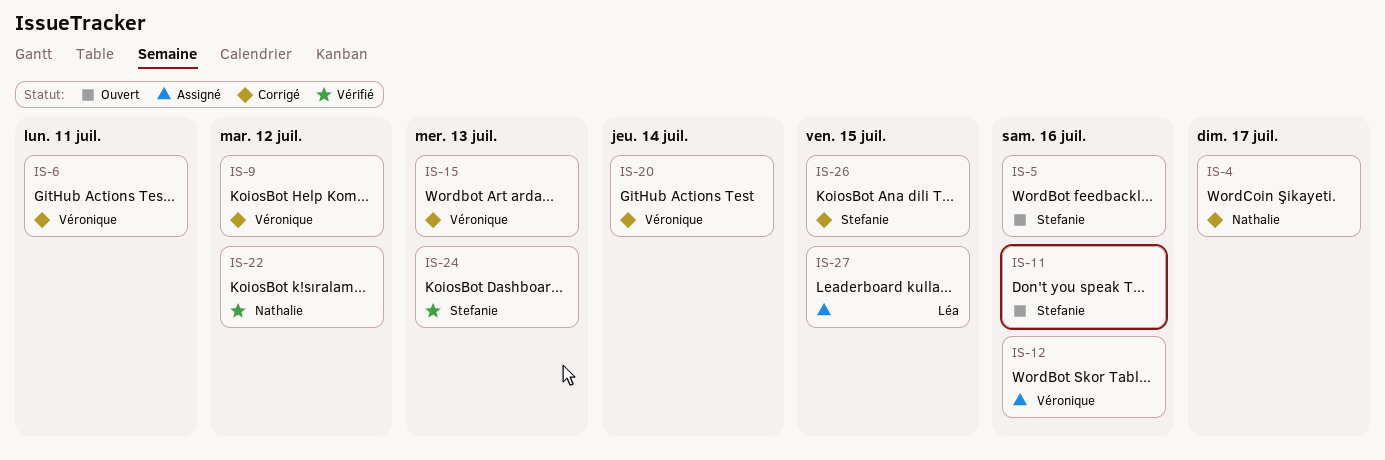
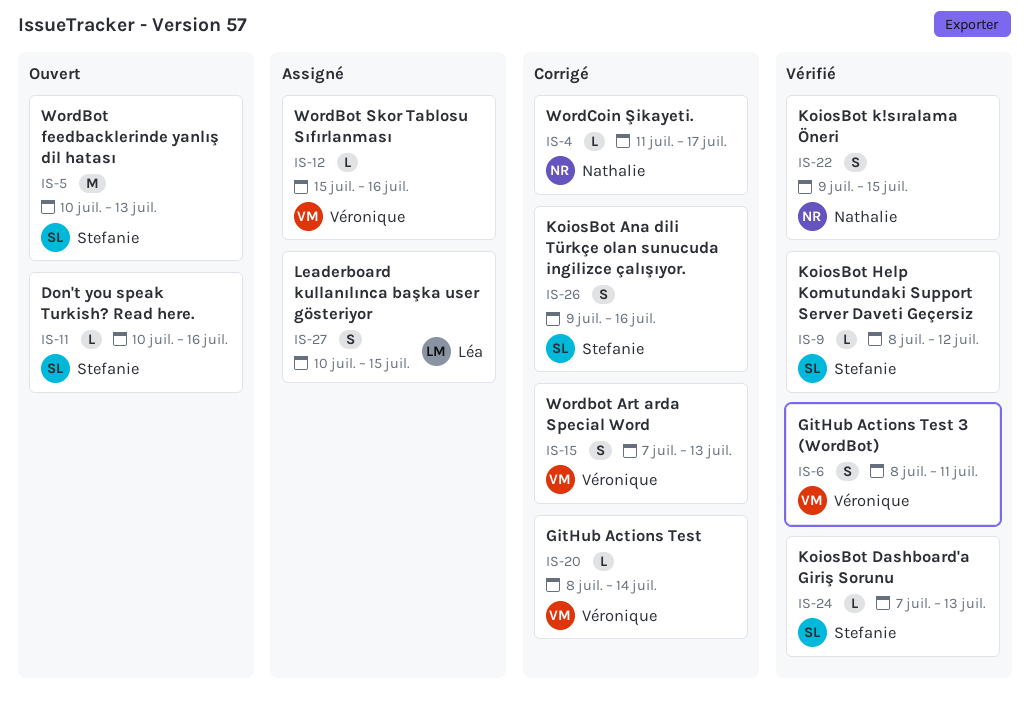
IS-5, due: Jul 16 -> Jul 13
IS-6, status: Corrigé -> Vérifié
IS-9, status: Corrigé -> Vérifié
IS-9, owner: Véronique -> Stefanie
IS-22, due: Jul 12 -> Jul 15
IS-26, due: Jul 15 -> Jul 16

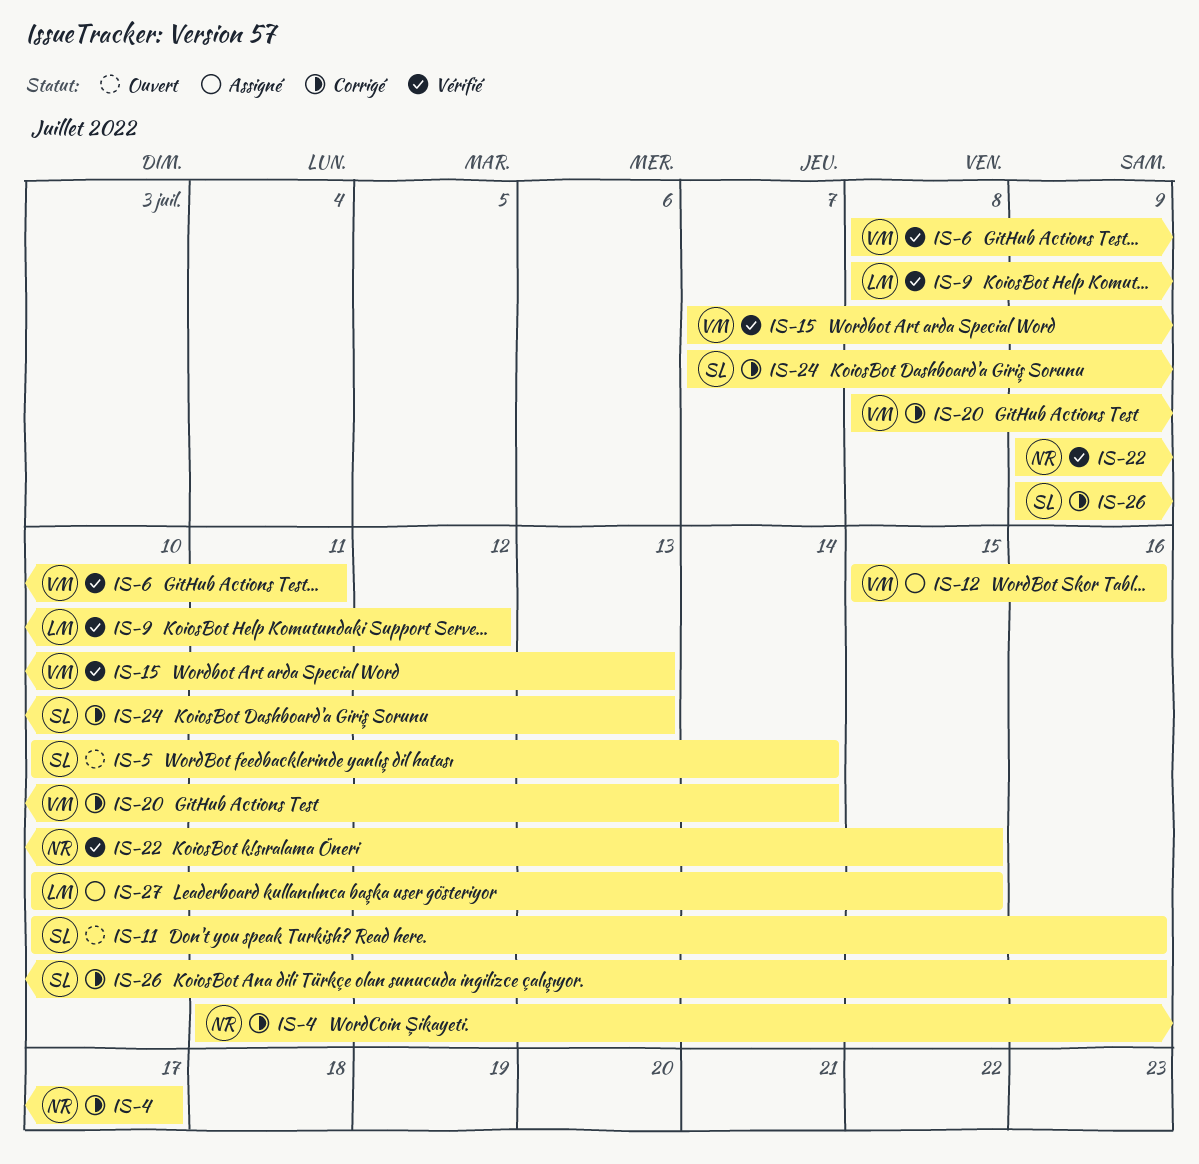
IS-5, due: Jul 13 -> Jul 14
IS-9, owner: Stefanie -> Léa
IS-15, status: Corrigé -> Vérifié
IS-24, status: Vérifié -> Corrigé

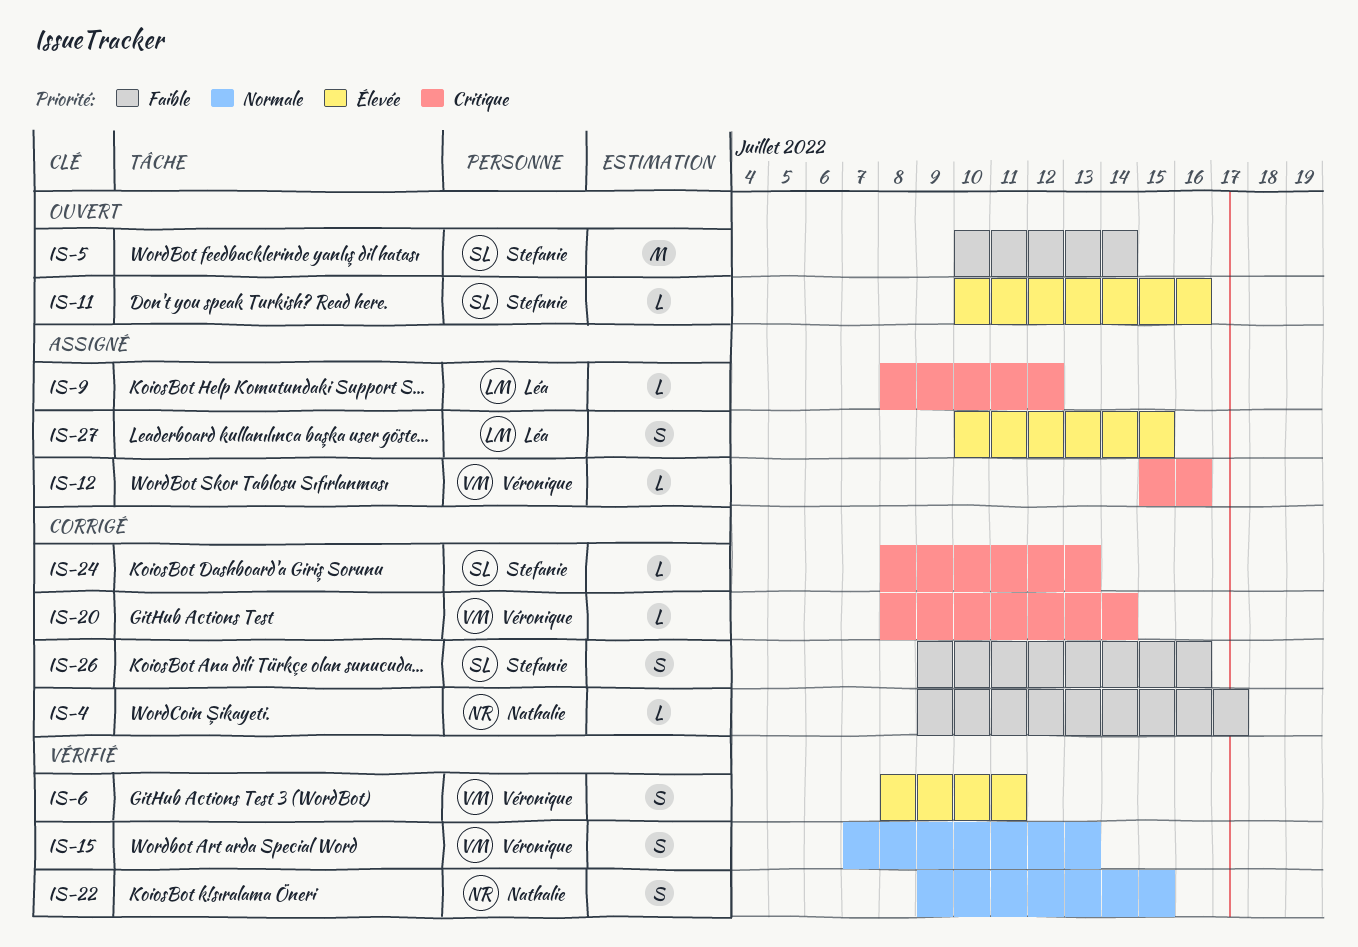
IS-4, start: Jul 11 -> Jul 9
IS-9, status: Vérifié -> Assigné
IS-24, start: Jul 7 -> Jul 8

